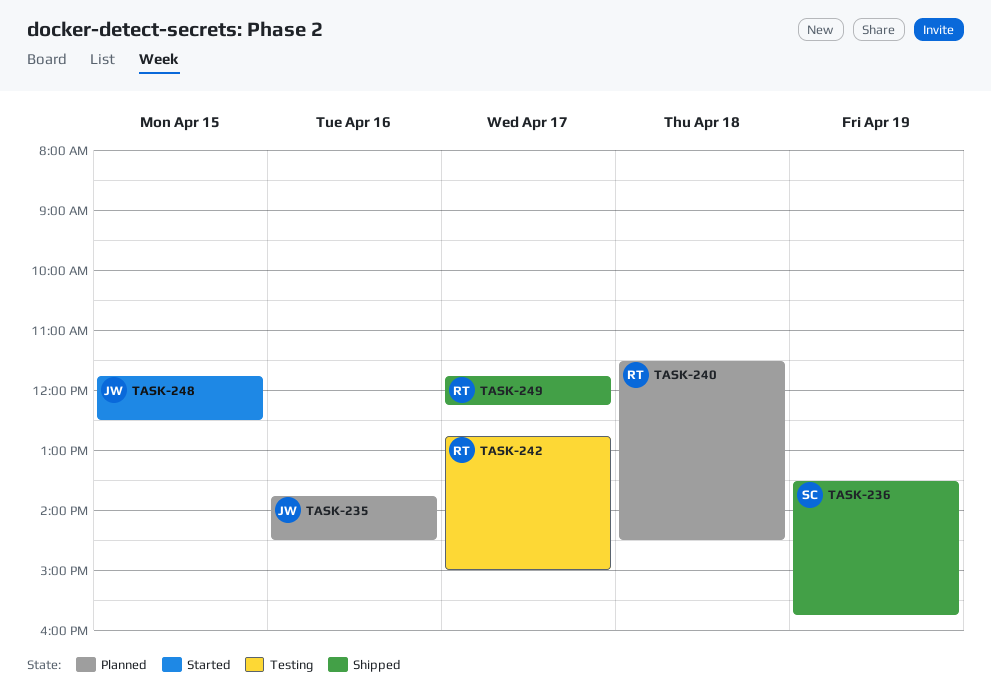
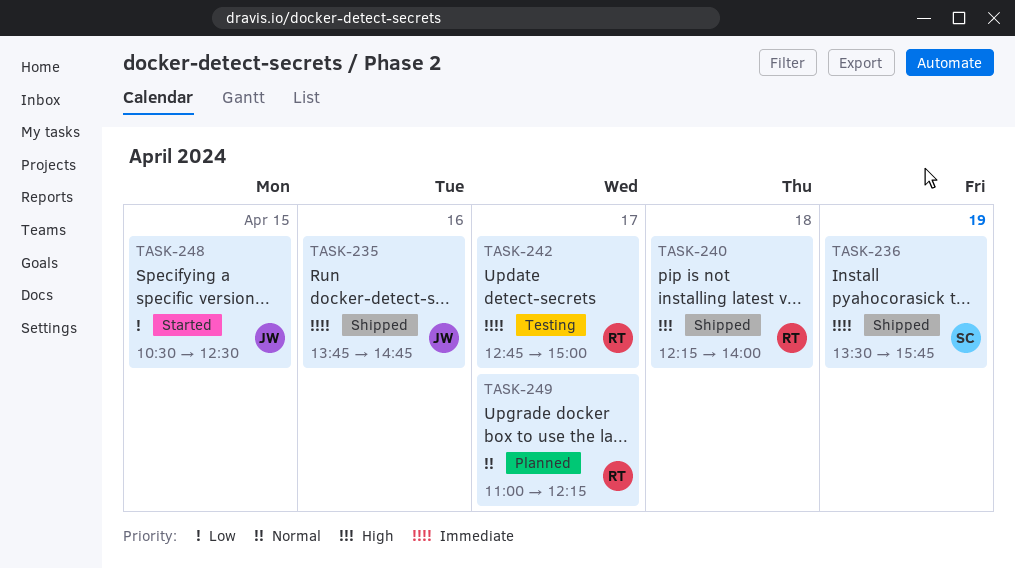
TASK-235, status: Planned -> Shipped
TASK-235, ends: 14:30 -> 14:45
TASK-240, status: Planned -> Shipped
TASK-240, begins: 11:30 -> 12:15
TASK-240, ends: 14:30 -> 14:00
TASK-248, begins: 11:45 -> 10:30
TASK-249, status: Shipped -> Planned
TASK-249, begins: 11:45 -> 11:00

